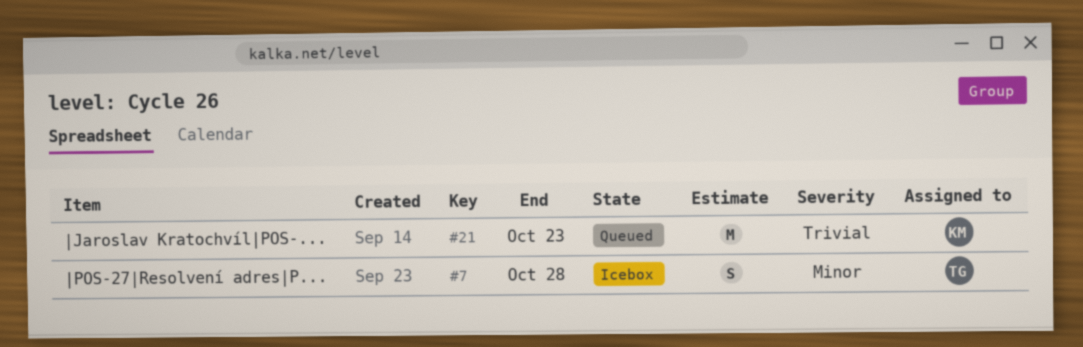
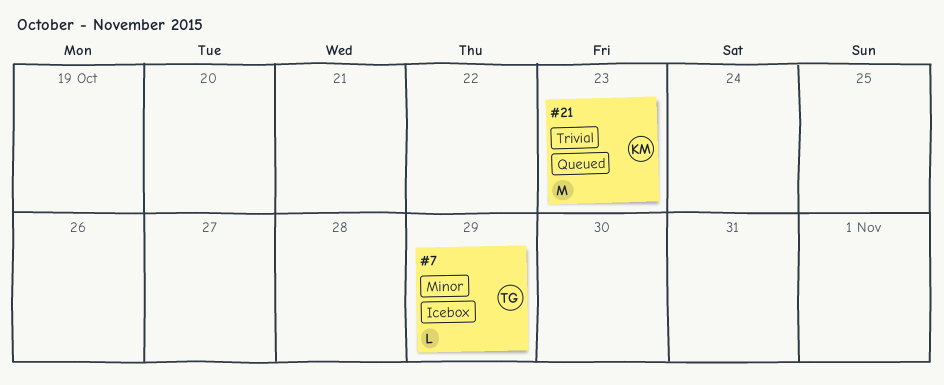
#7, estimate: S -> L
#7, due: Oct 28 -> Oct 29

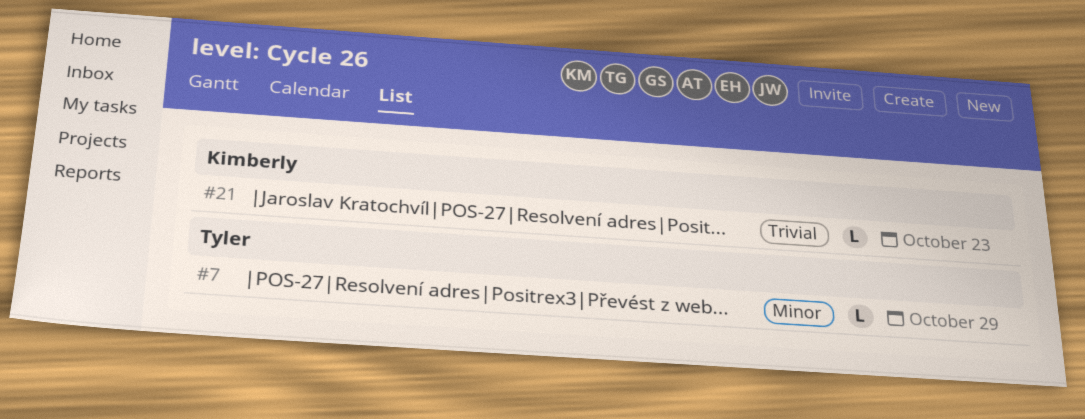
#21, estimate: M -> L

